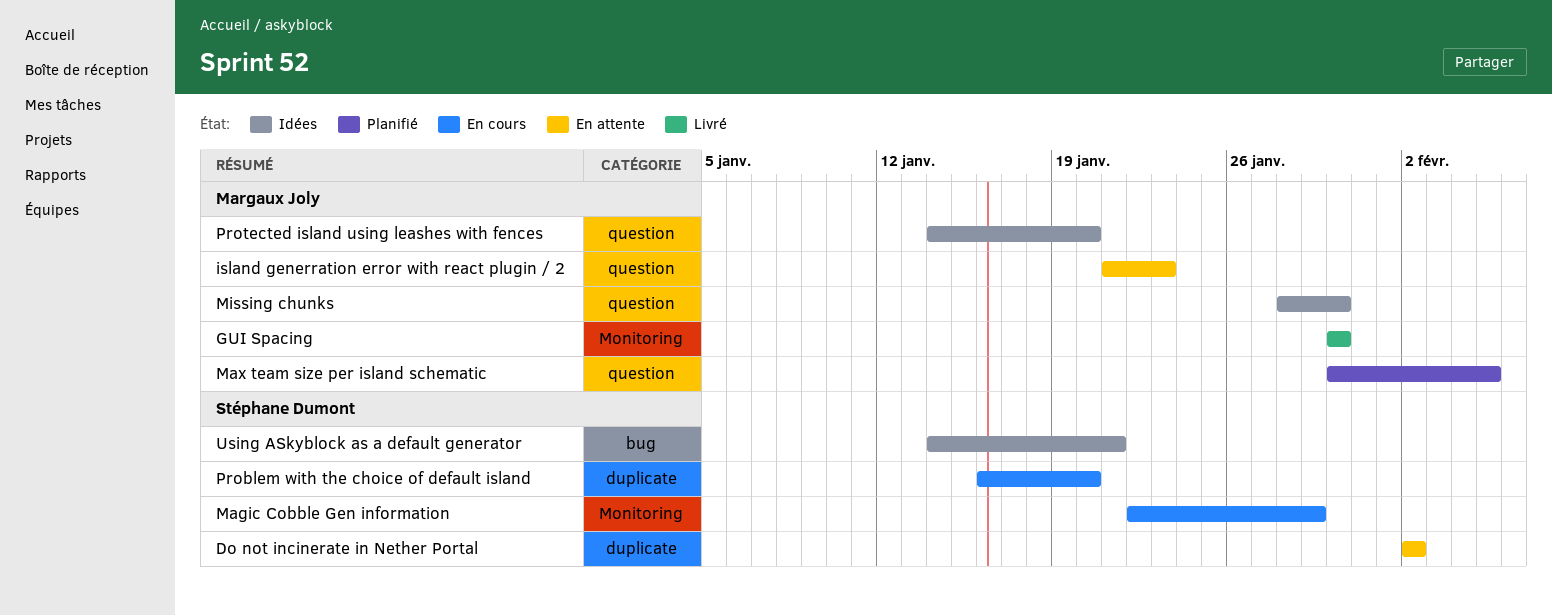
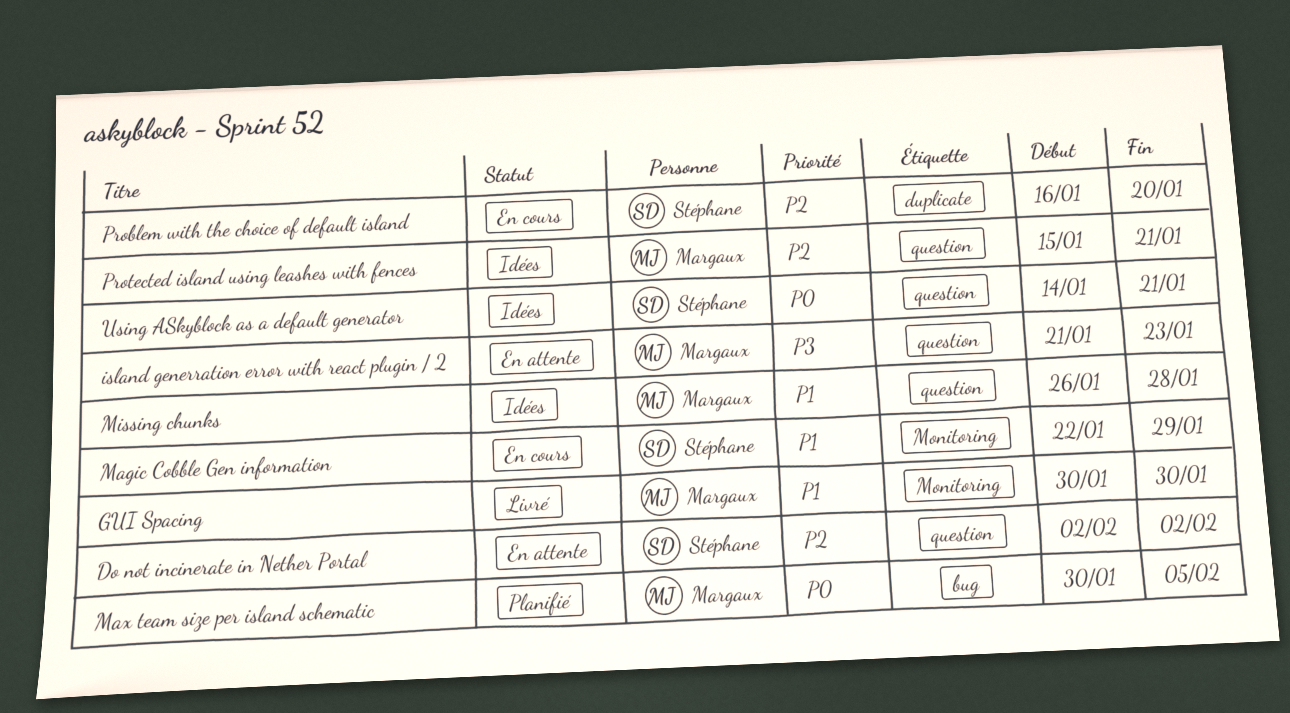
Do not incinerate in Nether Portal, label: duplicate -> question
Max team size per island schematic, label: question -> bug
Missing chunks, start: Jan 28 -> Jan 26
Missing chunks, due: Jan 30 -> Jan 28
Protected island using leashes with fences, start: Jan 14 -> Jan 15
Protected island using leashes with fences, due: Jan 20 -> Jan 21
Using ASkyblock as a default generator, label: bug -> question

